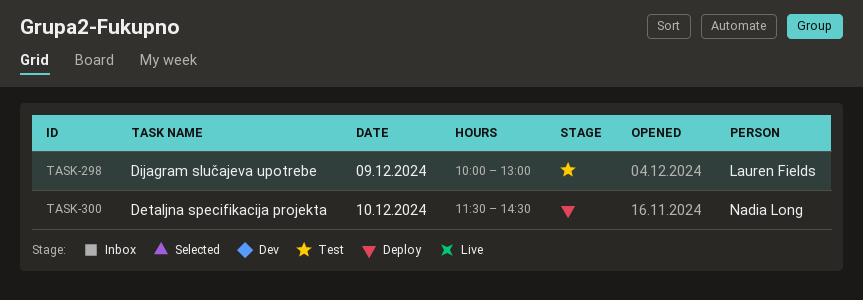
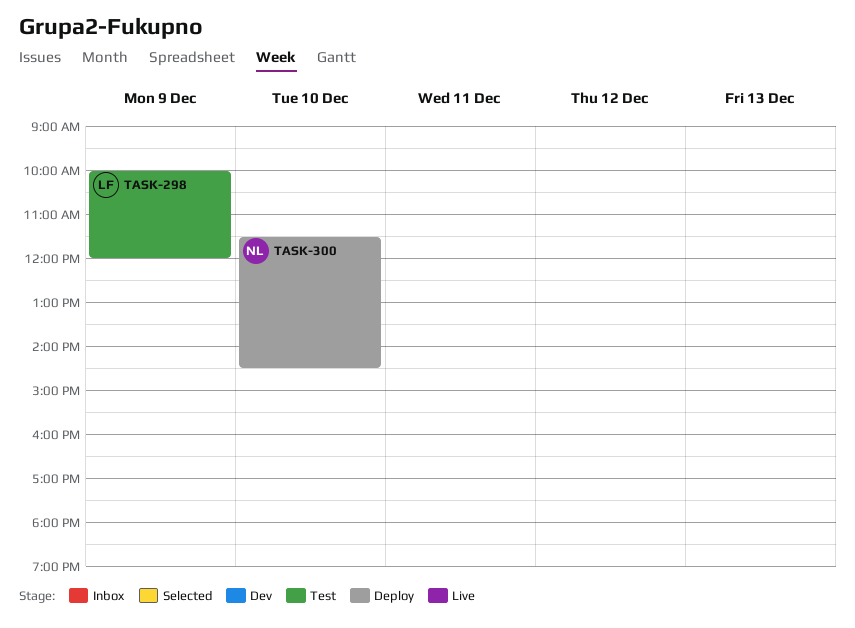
TASK-298, ends: 13:00 -> 12:00

